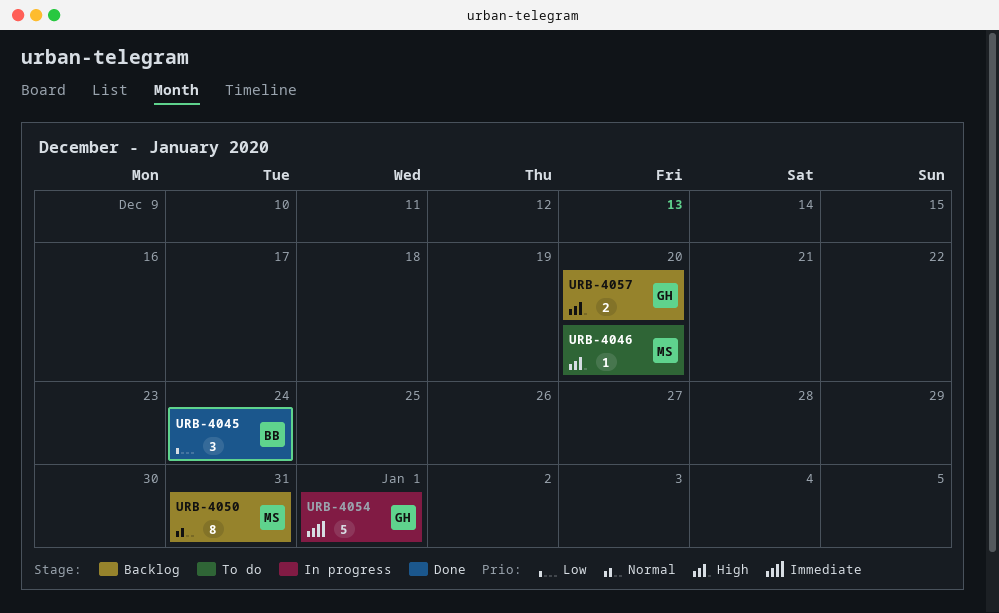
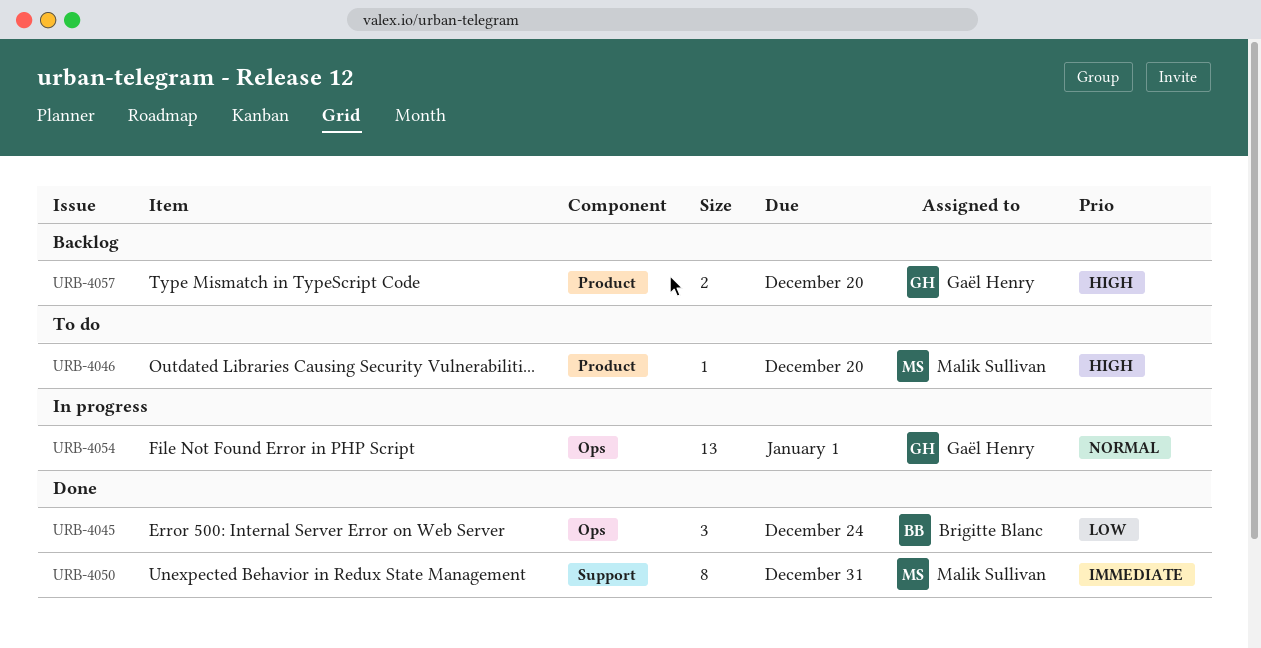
URB-4050, status: Backlog -> Done
URB-4050, priority: Normal -> Immediate
URB-4054, priority: Immediate -> Normal
URB-4054, estimate: 5 -> 13

